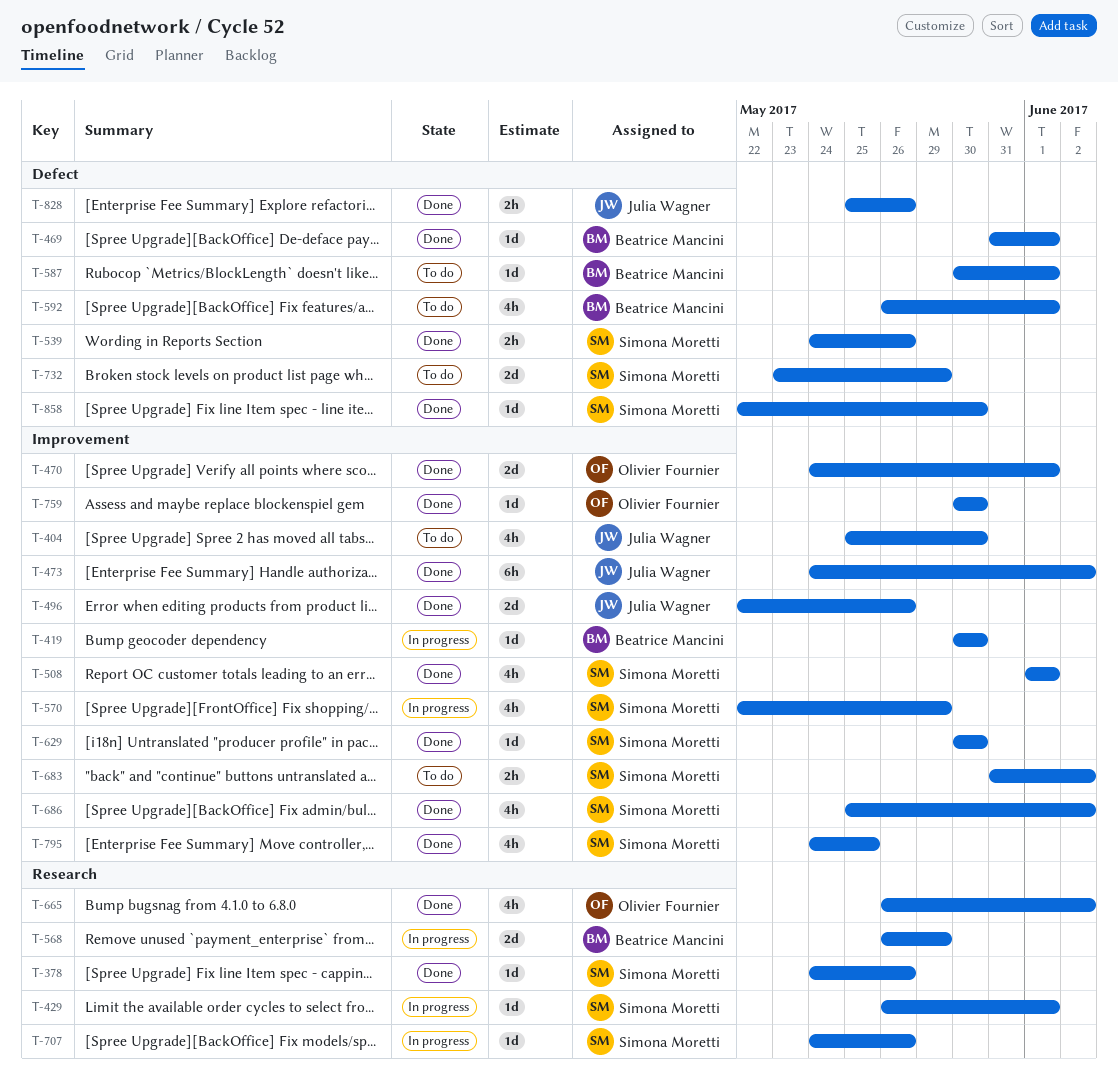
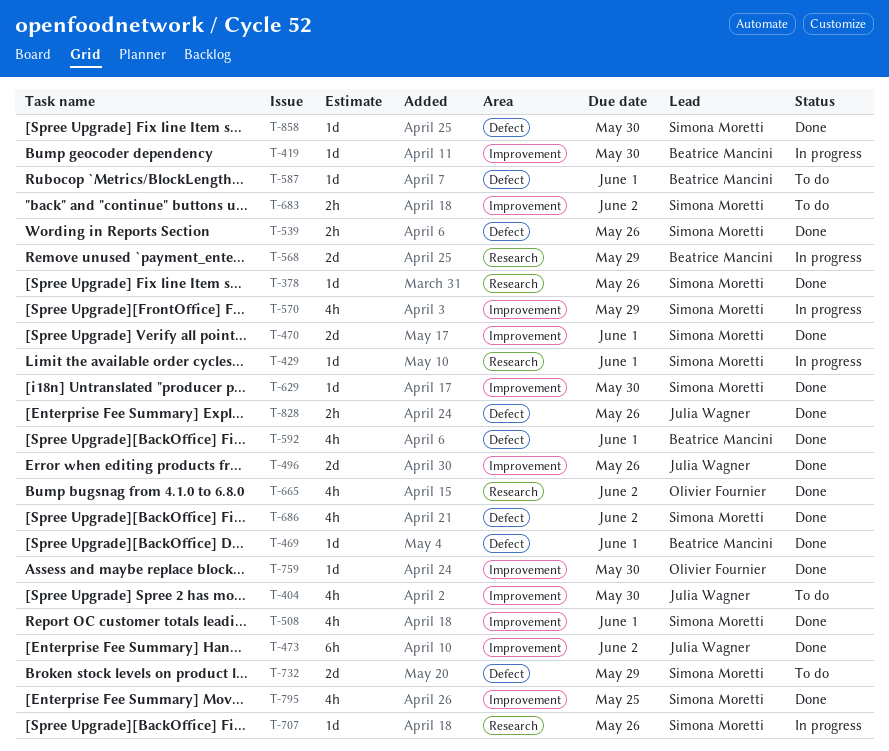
T-470, owner: Olivier Fournier -> Simona Moretti
T-592, status: To do -> Done
T-686, label: Improvement -> Defect

